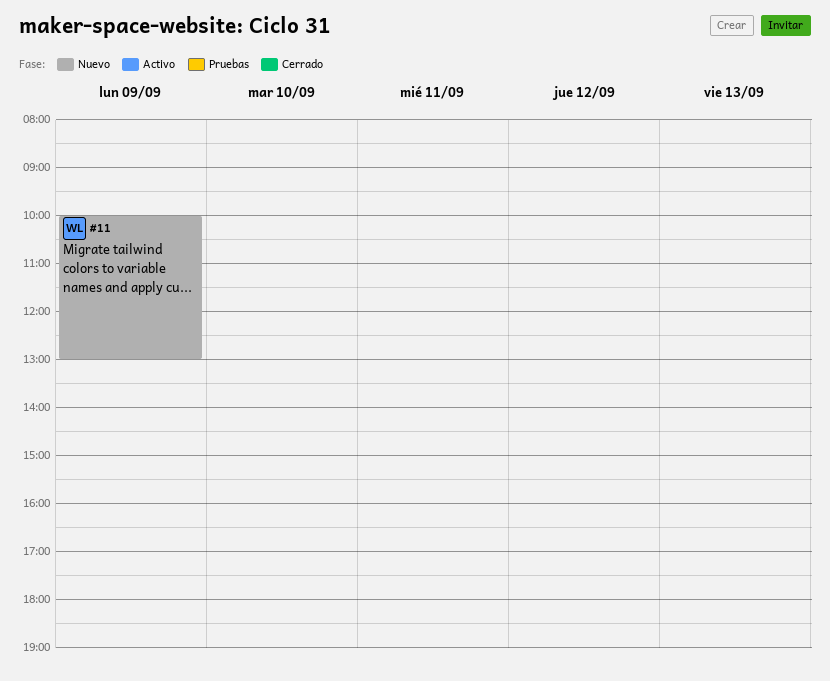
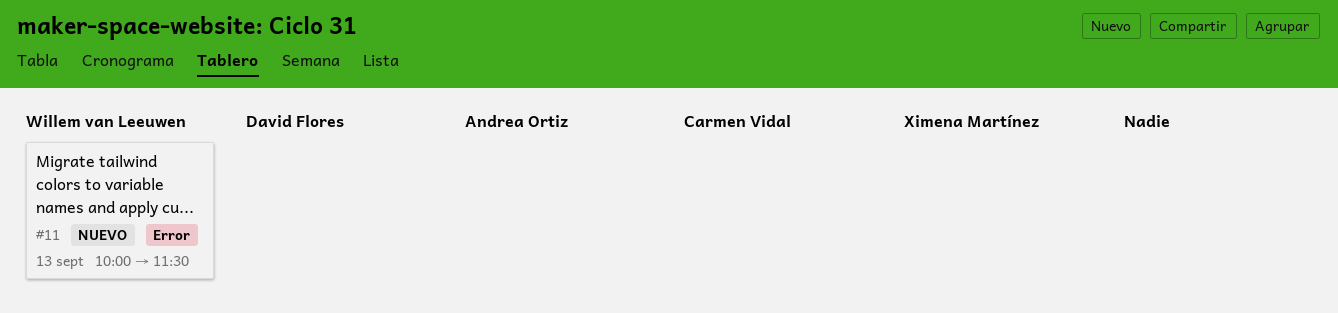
#11, day: Sep 9 -> Sep 13
#11, ends: 13:00 -> 11:30

